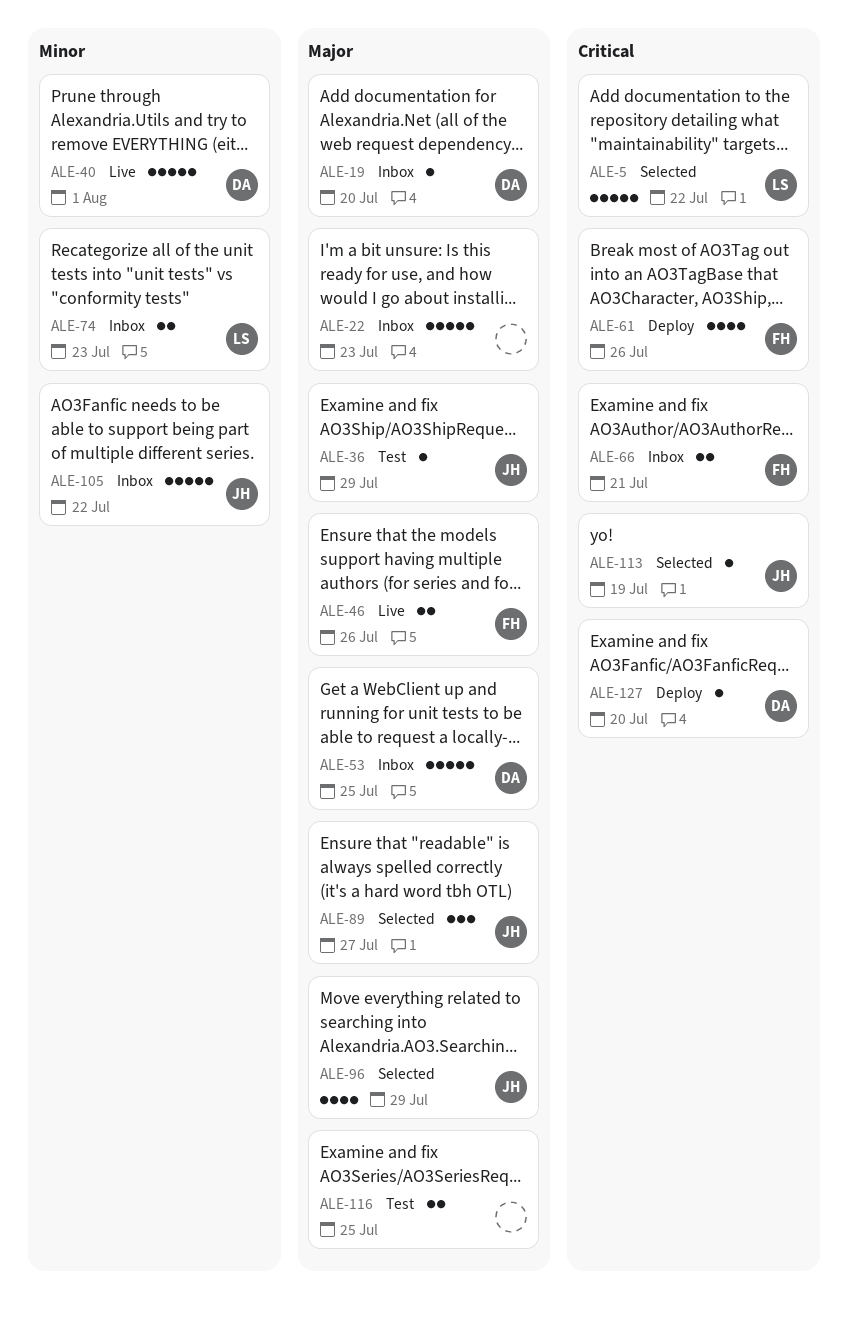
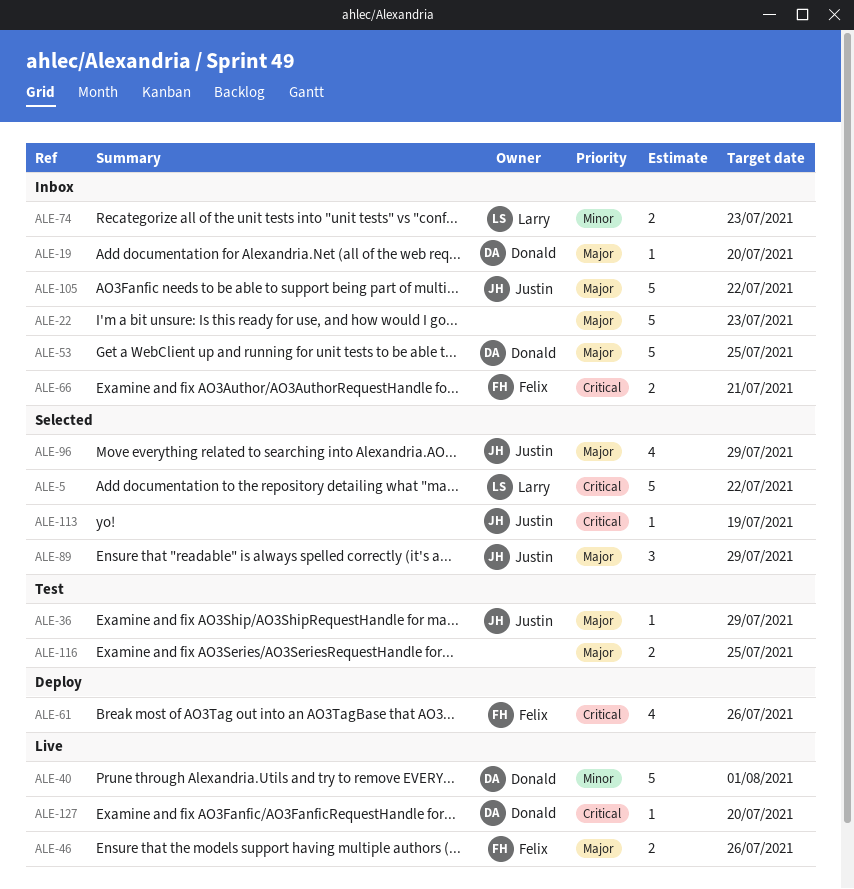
ALE-89, due: Jul 27 -> Jul 29
ALE-105, priority: Minor -> Major
ALE-127, status: Deploy -> Live

